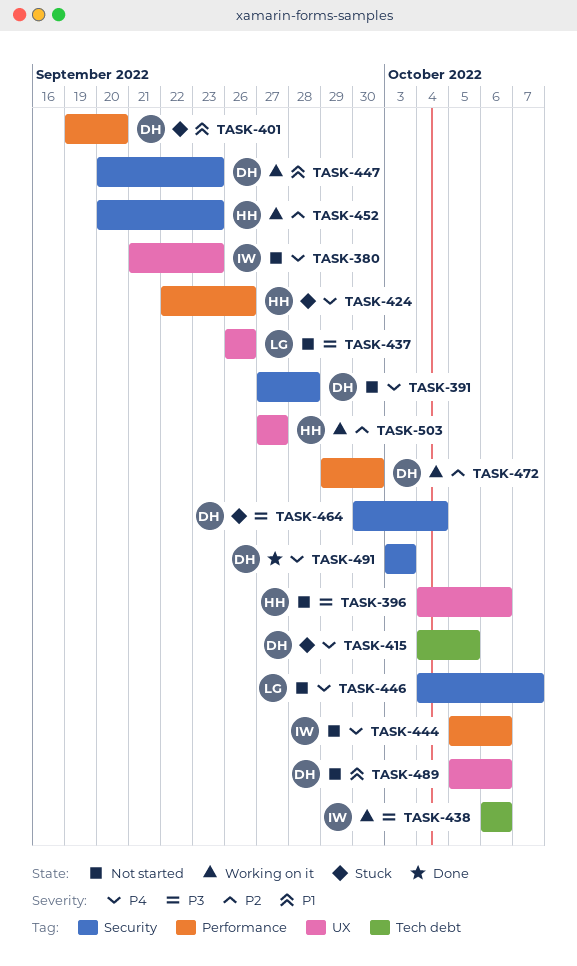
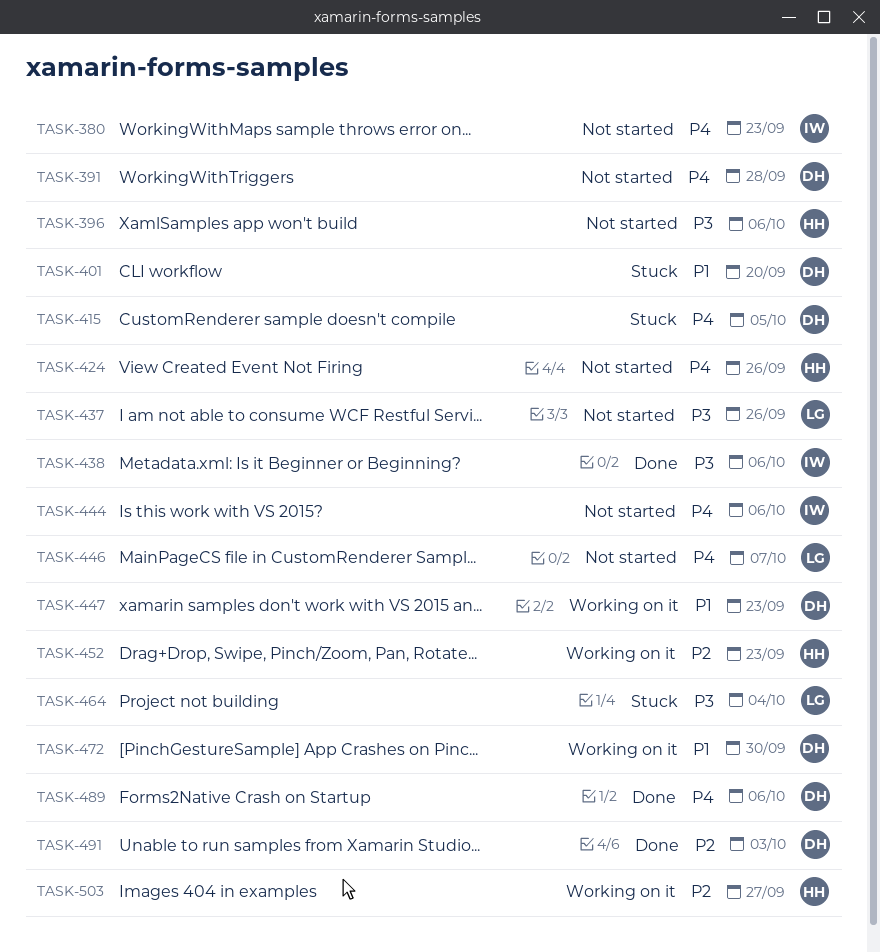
TASK-424, status: Stuck -> Not started
TASK-438, status: Working on it -> Done
TASK-464, owner: DH -> LG
TASK-472, priority: P2 -> P1
TASK-489, status: Not started -> Done
TASK-489, priority: P1 -> P4
TASK-491, priority: P4 -> P2

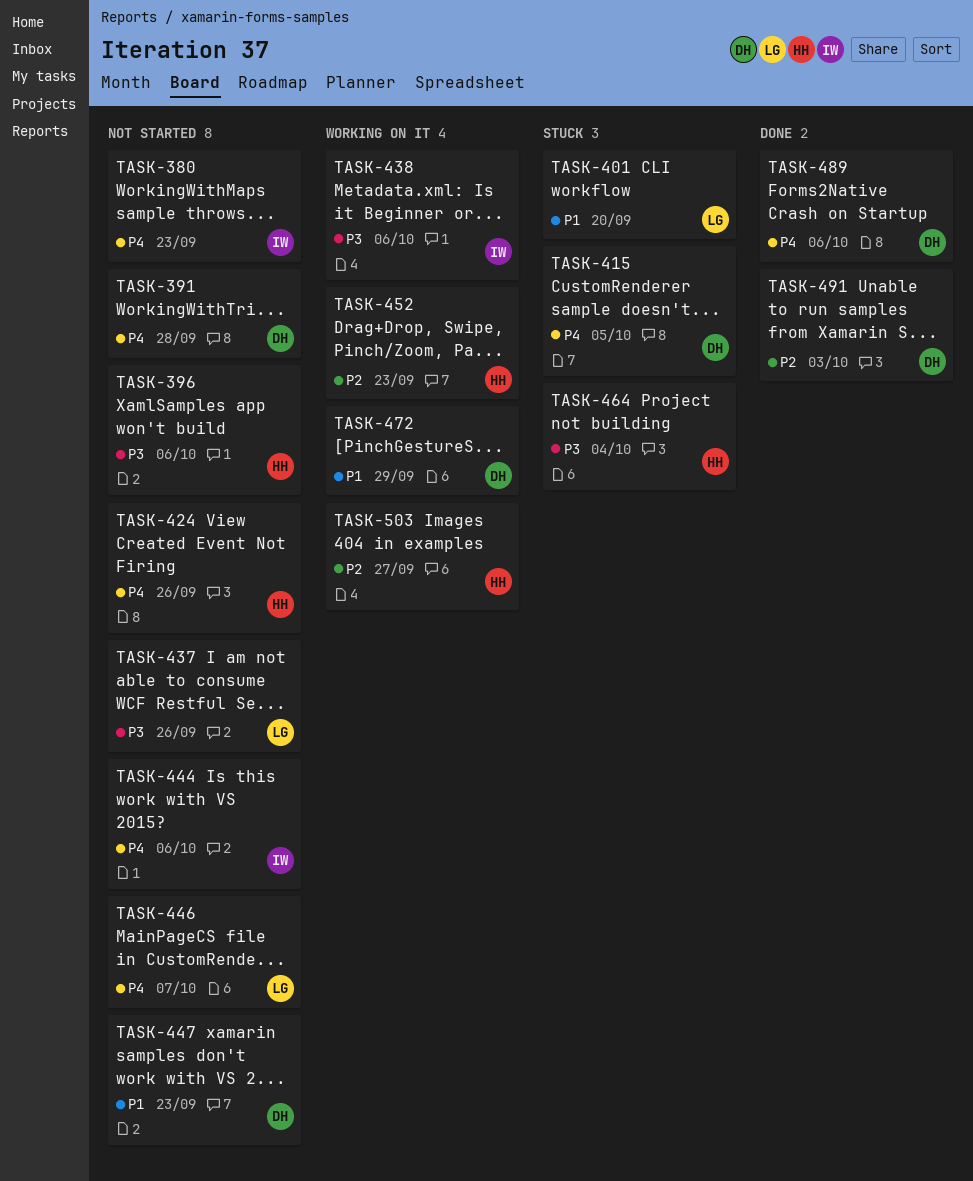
TASK-401, owner: DH -> LG
TASK-438, status: Done -> Working on it
TASK-447, status: Working on it -> Not started
TASK-464, owner: LG -> HH
TASK-472, due: Sep 30 -> Sep 29

